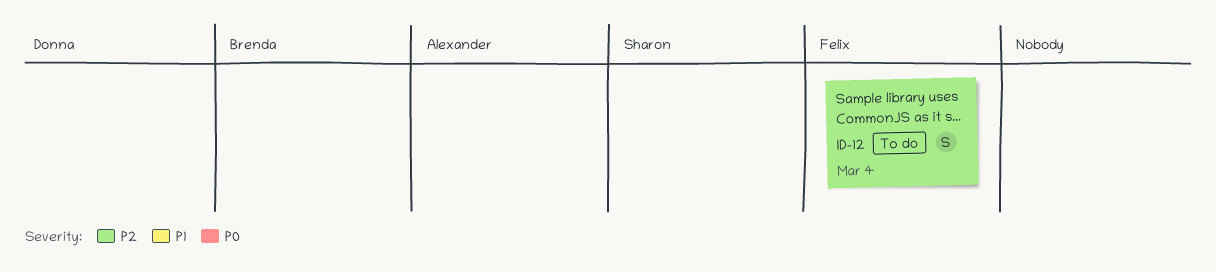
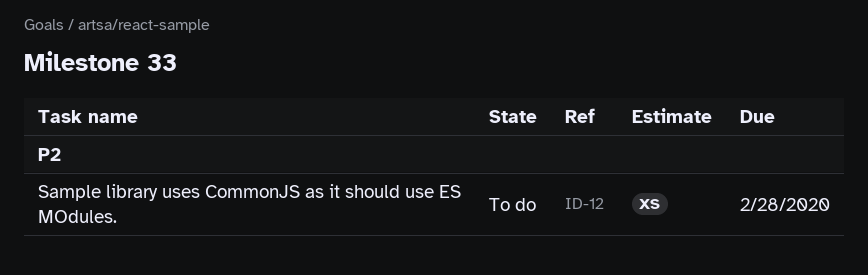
ID-12, estimate: S -> XS
ID-12, due: Mar 4 -> Feb 28

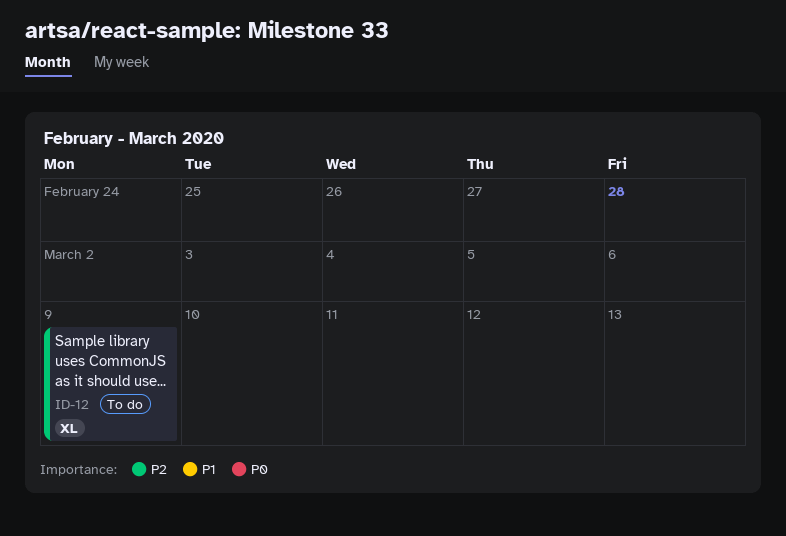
ID-12, estimate: XS -> XL
ID-12, due: Feb 28 -> Mar 9

